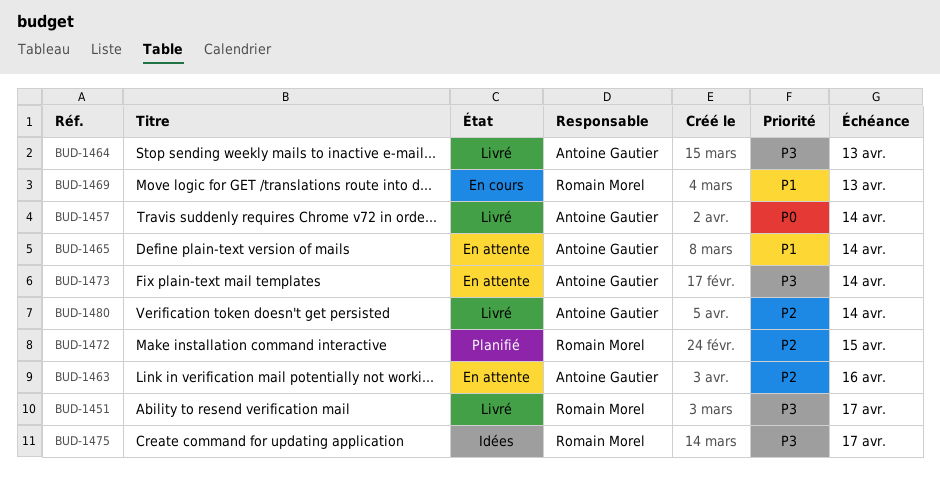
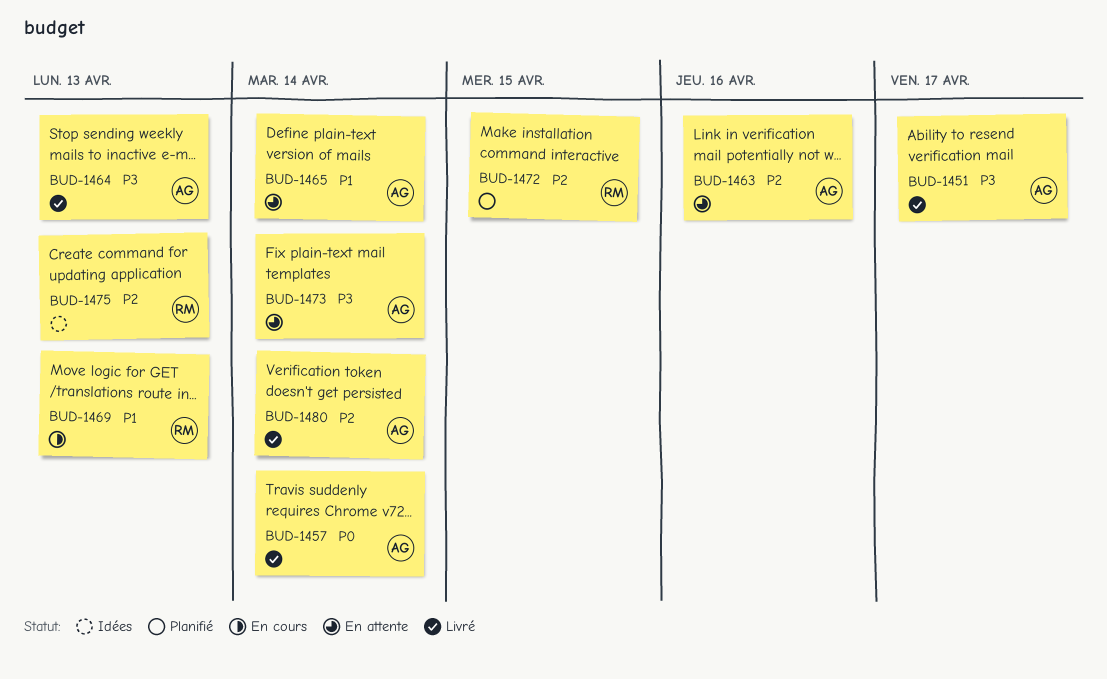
BUD-1451, owner: Romain Morel -> Antoine Gautier
BUD-1475, priority: P3 -> P2
BUD-1475, due: Apr 17 -> Apr 13

